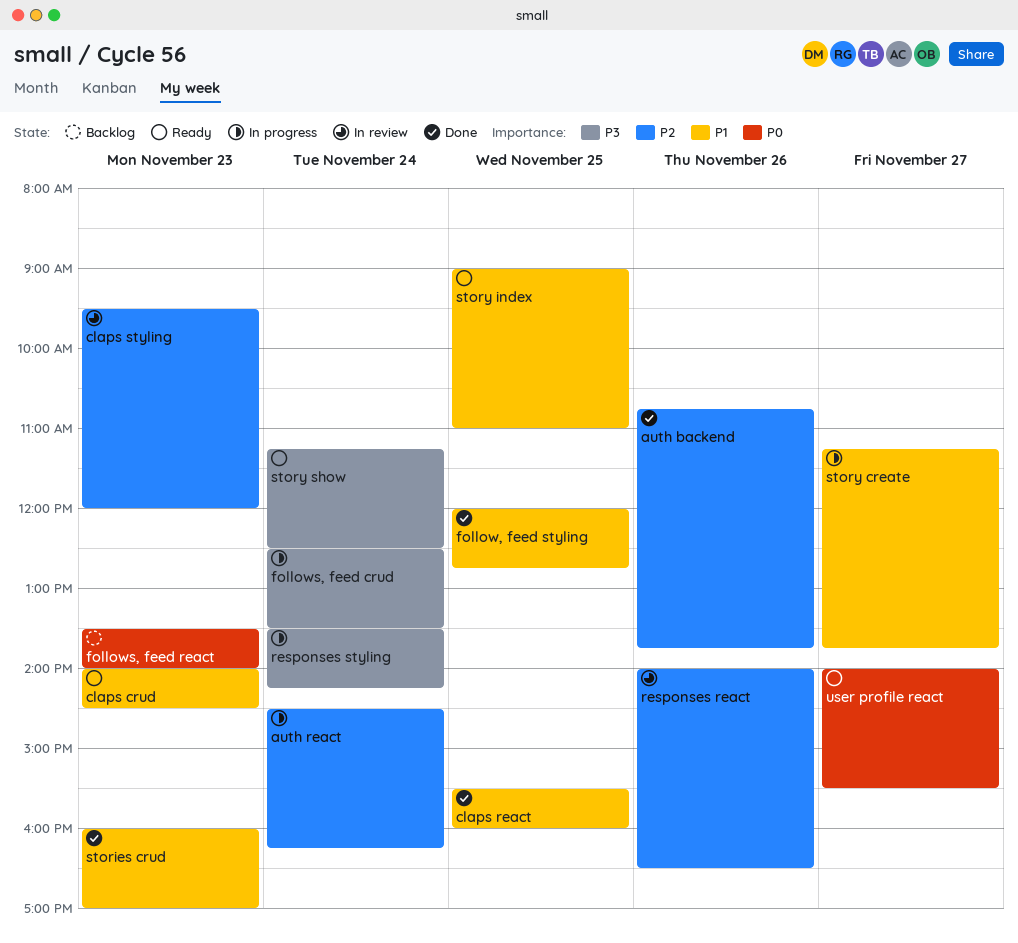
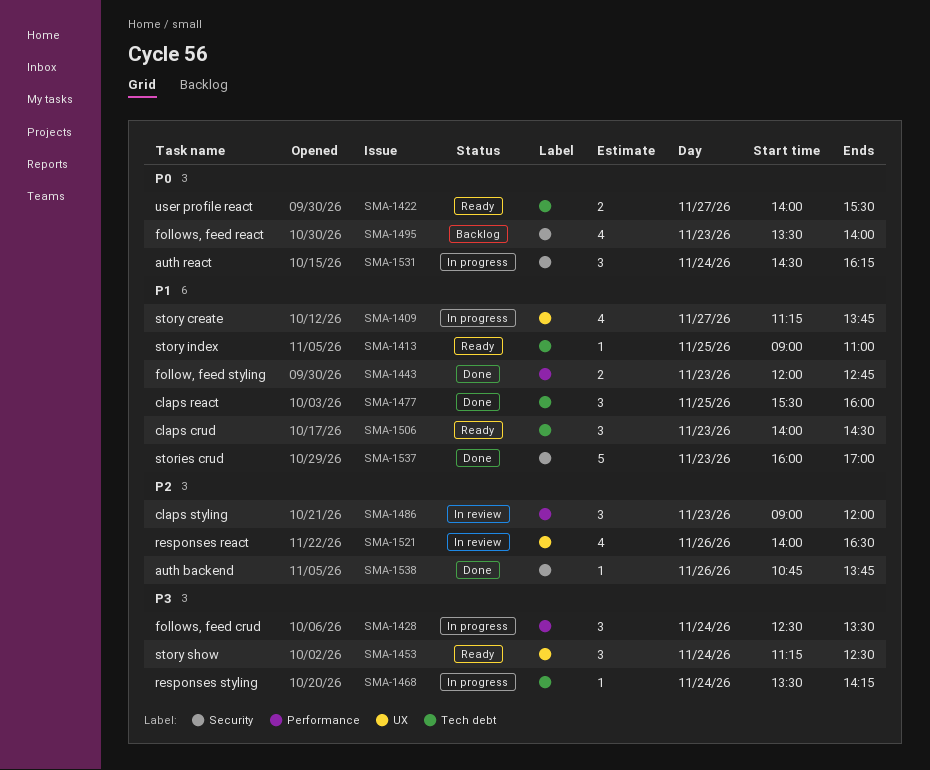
auth react, priority: P2 -> P0
claps styling, begins: 09:30 -> 09:00
follow, feed styling, day: Nov 25 -> Nov 23

